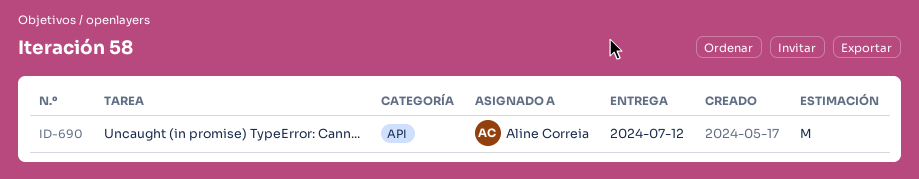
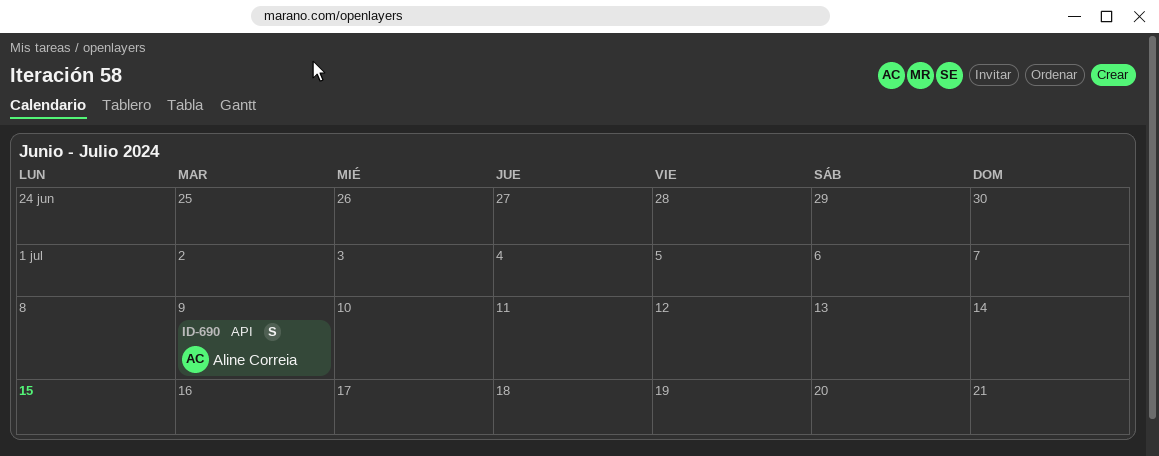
ID-690, estimate: M -> S
ID-690, due: Jul 12 -> Jul 9

